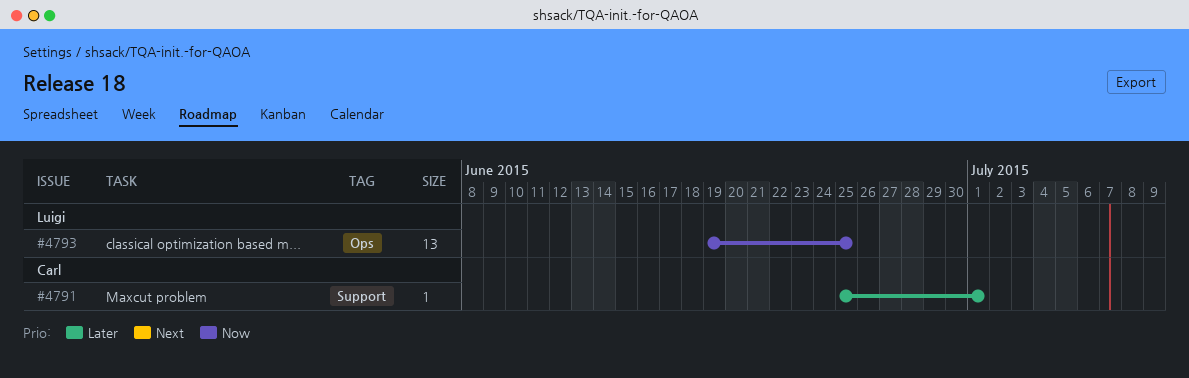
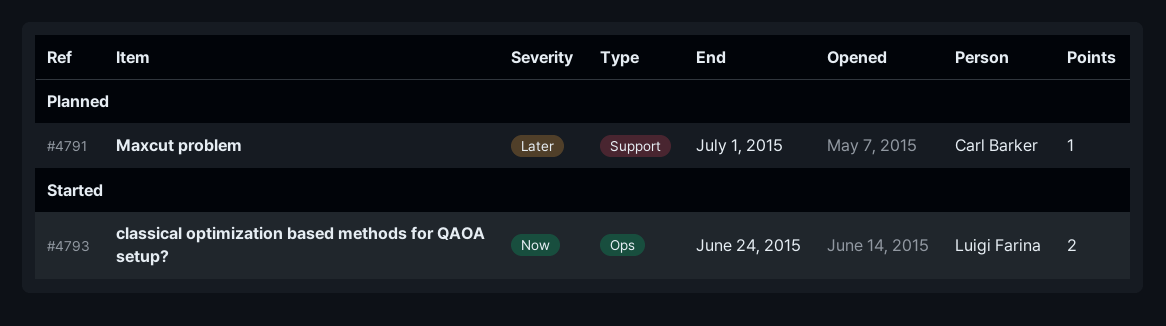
#4793, estimate: 13 -> 2
#4793, due: Jun 25 -> Jun 24

